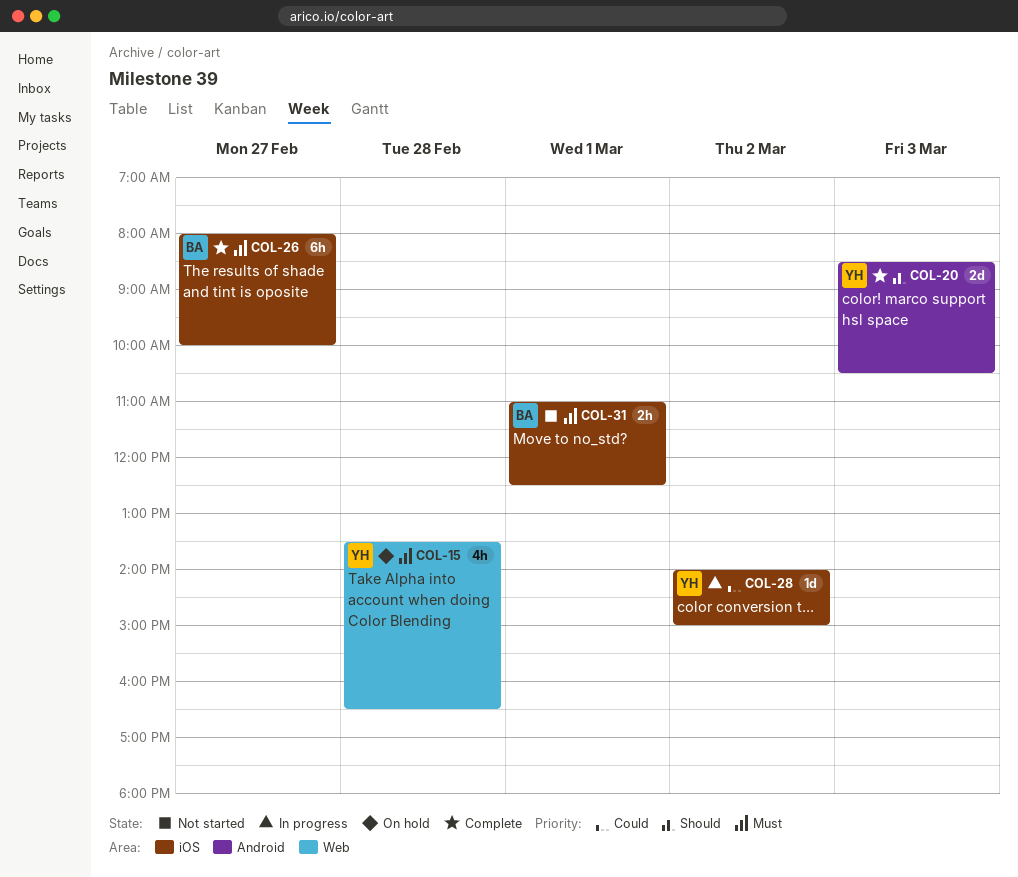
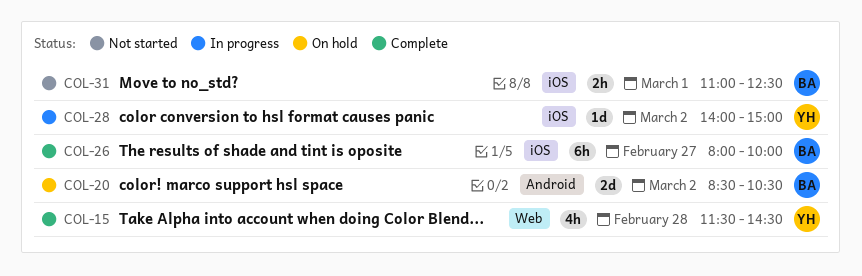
COL-15, status: On hold -> Complete
COL-15, begins: 13:30 -> 11:30
COL-15, ends: 16:30 -> 14:30
COL-20, status: Complete -> On hold
COL-20, owner: YH -> BA
COL-20, day: Mar 3 -> Mar 2

